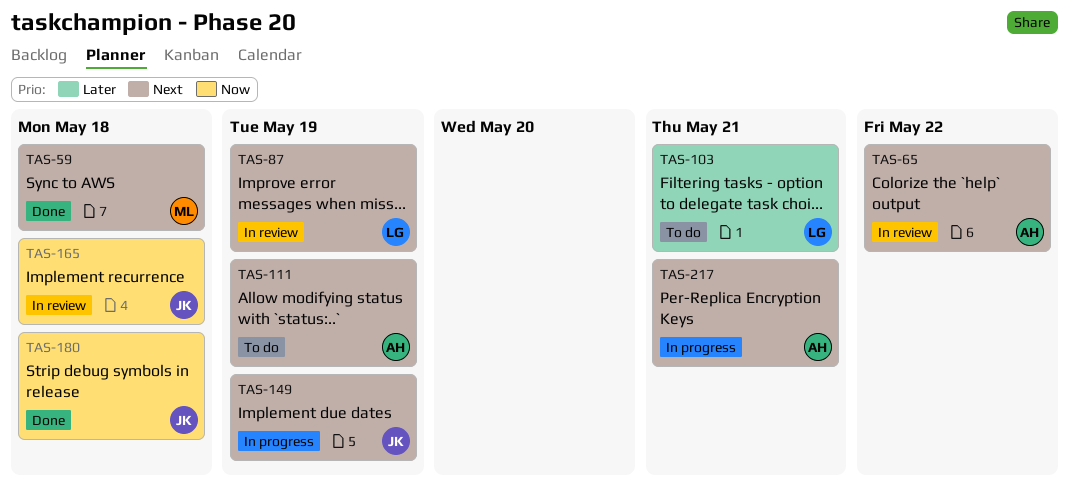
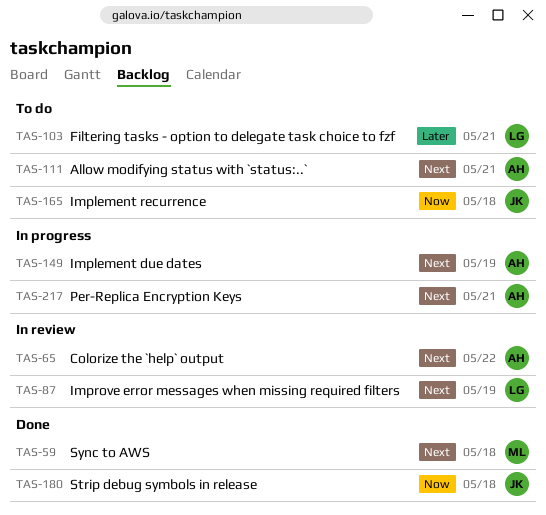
TAS-111, due: May 19 -> May 21
TAS-149, owner: JK -> AH
TAS-165, status: In review -> To do

